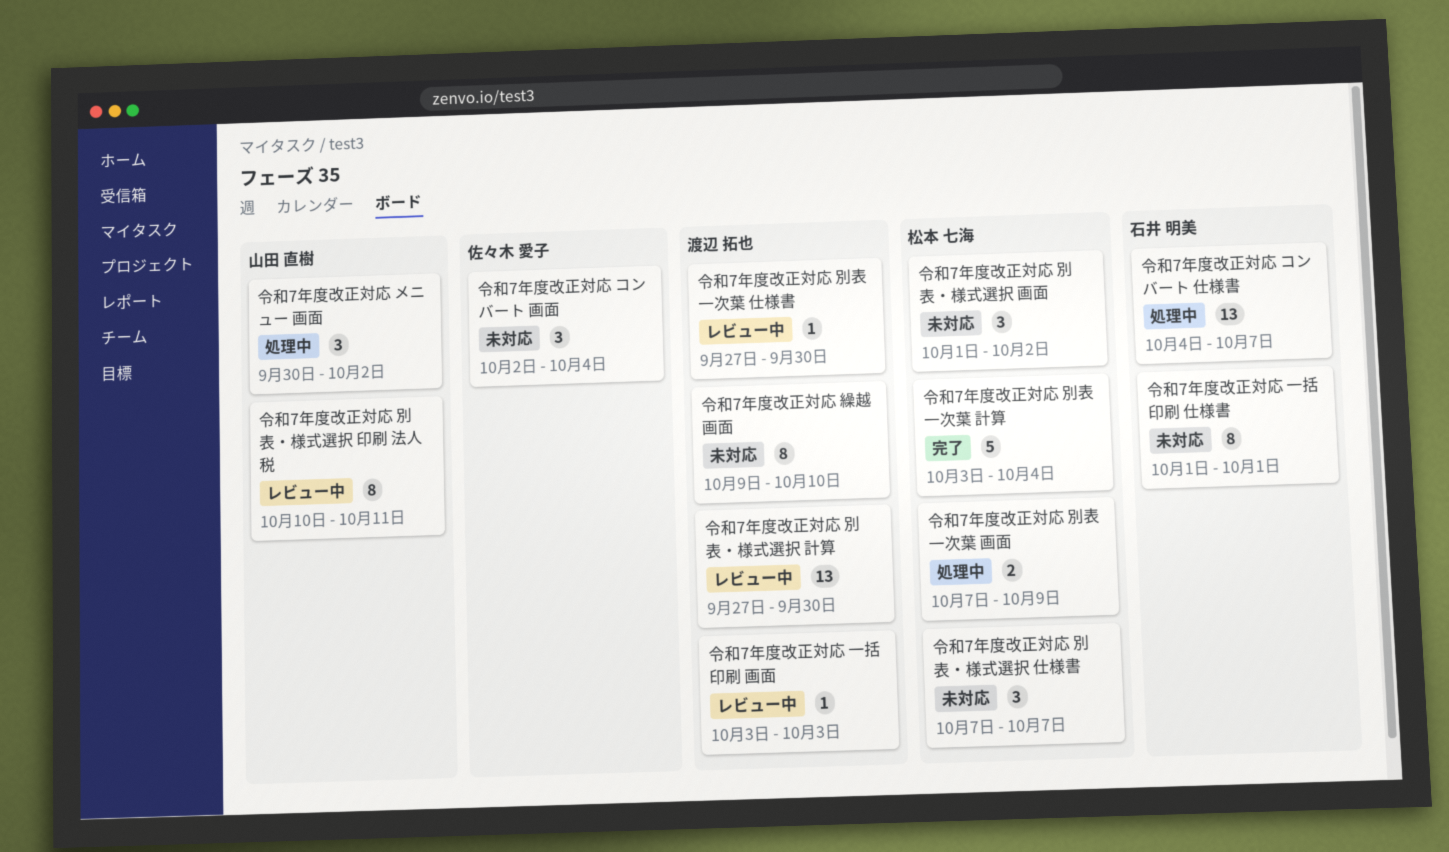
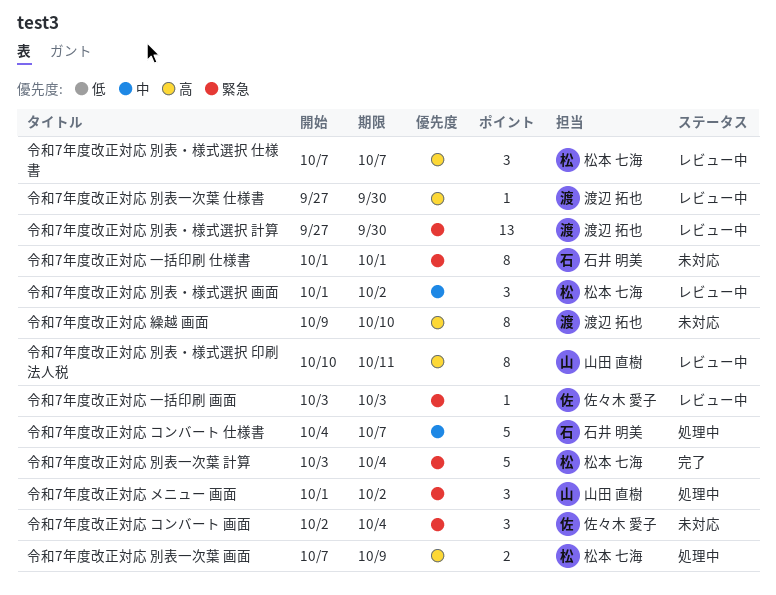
令和7年度改正対応 コンバート 仕様書, estimate: 13 -> 5
令和7年度改正対応 メニュー 画面, start: Sep 30 -> Oct 1
令和7年度改正対応 一括印刷 画面, owner: 渡辺 拓也 -> 佐々木 愛子
令和7年度改正対応 別表・様式選択 仕様書, status: 未対応 -> レビュー中
令和7年度改正対応 別表・様式選択 画面, status: 未対応 -> レビュー中

